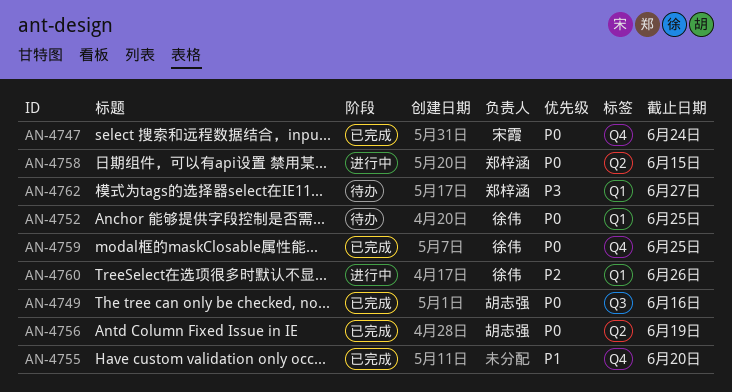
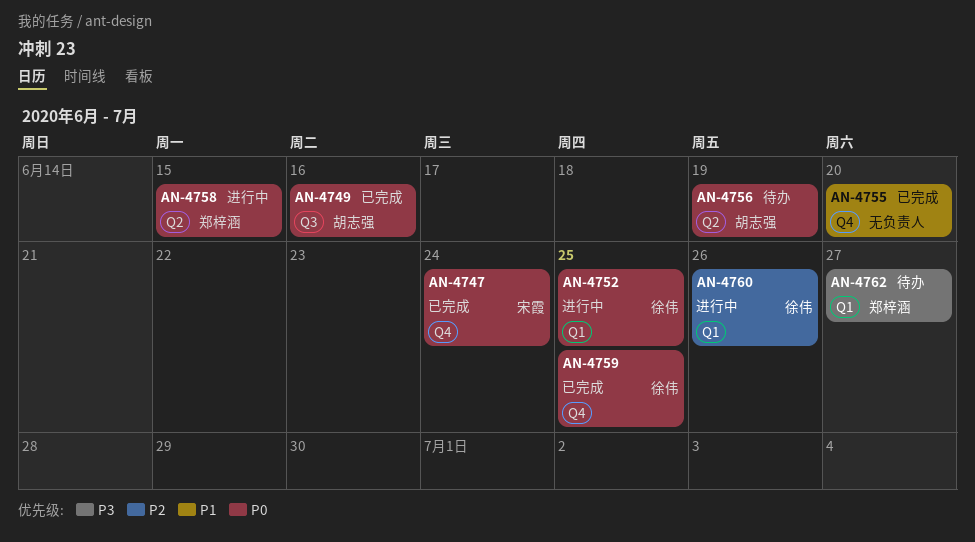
AN-4752, status: 待办 -> 进行中
AN-4756, status: 已完成 -> 待办

